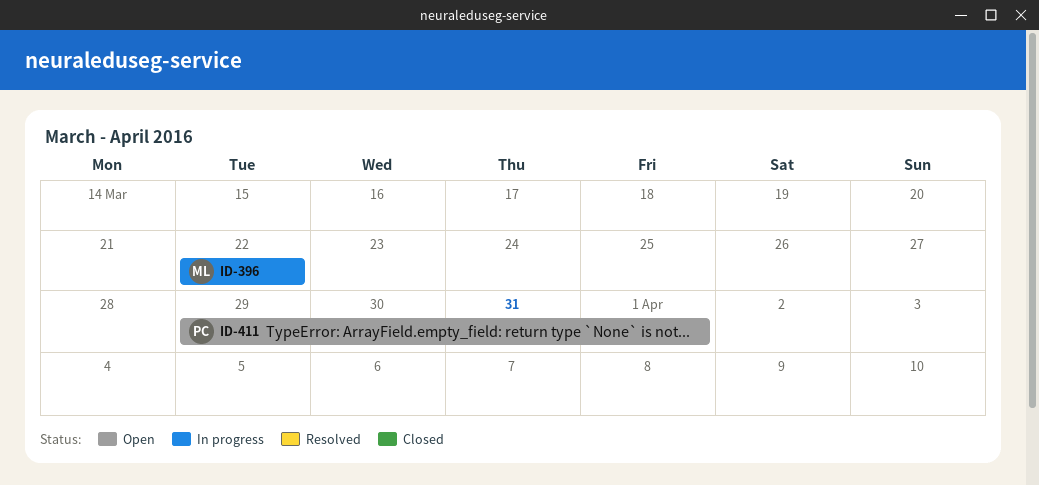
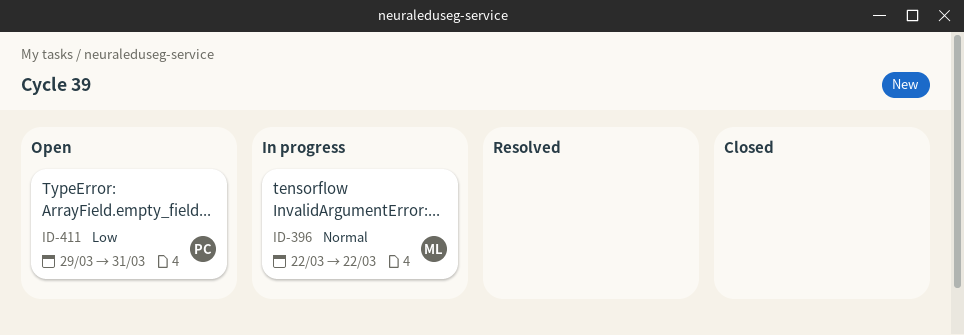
ID-411, due: Apr 1 -> Mar 31

